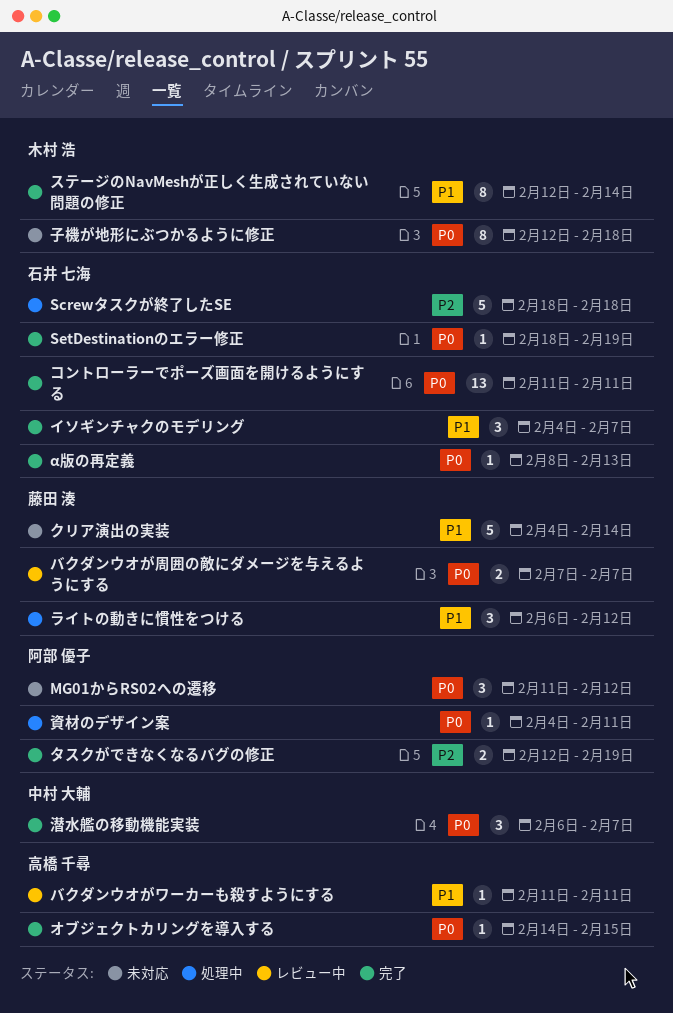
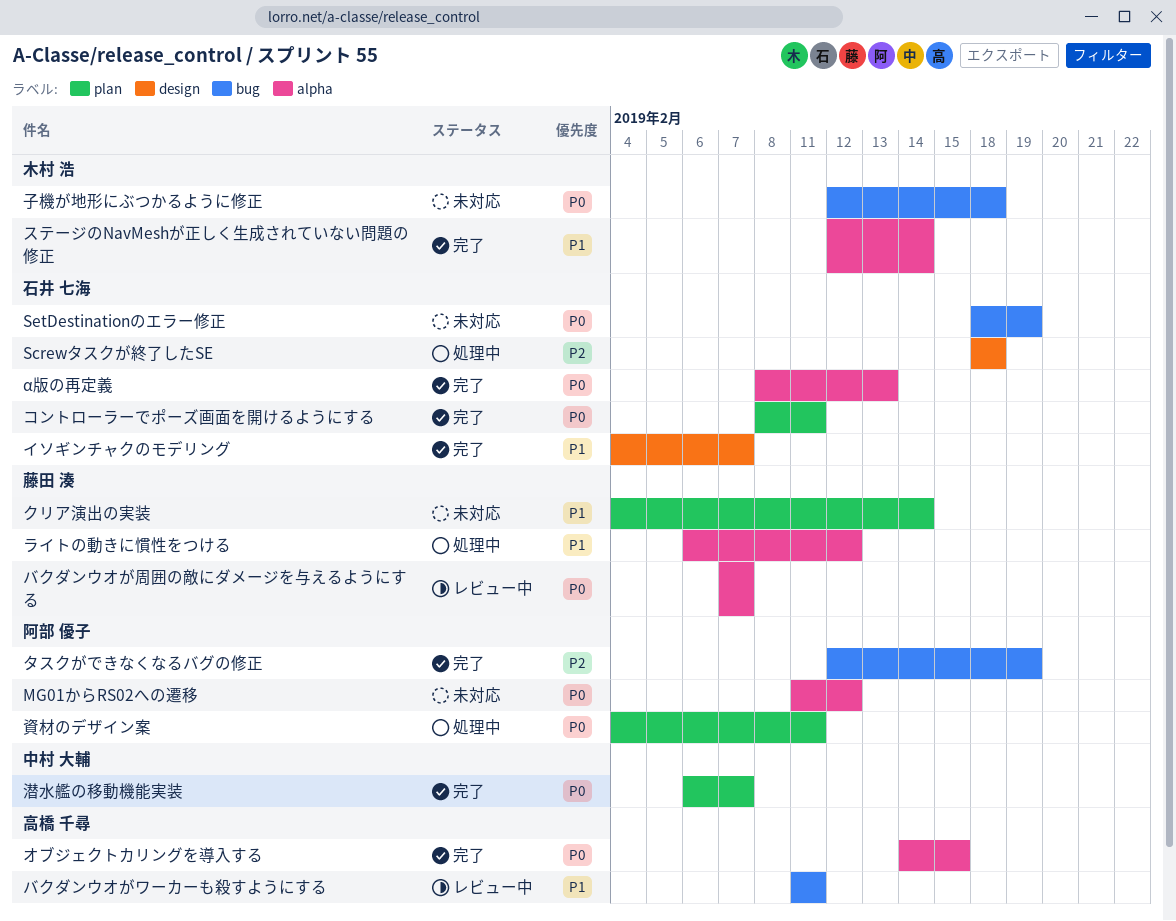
SetDestinationのエラー修正, status: 完了 -> 未対応
コントローラーでポーズ画面を開けるようにする, start: Feb 11 -> Feb 8

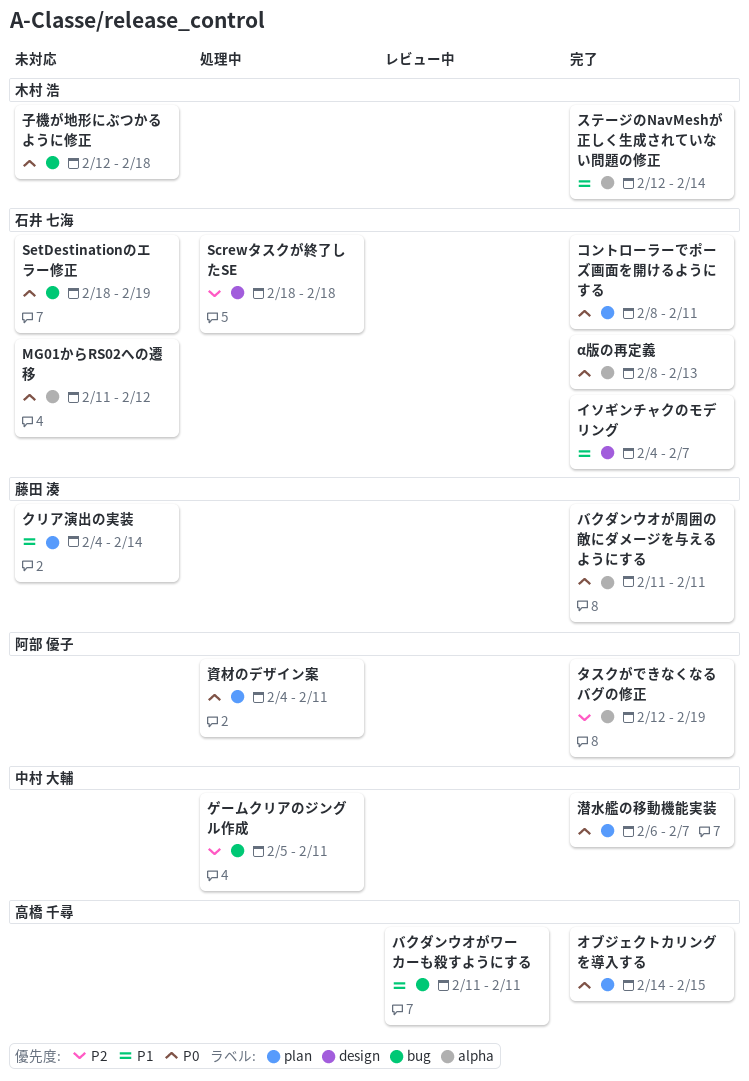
MG01からRS02への遷移, owner: 阿部 優子 -> 石井 七海
オブジェクトカリングを導入する, label: alpha -> plan
ゲームクリアのジングル作成: none -> present
タスクができなくなるバグの修正, label: bug -> alpha
バクダンウオが周囲の敵にダメージを与えるようにする, status: レビュー中 -> 完了
バクダンウオが周囲の敵にダメージを与えるようにする, start: Feb 7 -> Feb 11
バクダンウオが周囲の敵にダメージを与えるようにする, due: Feb 7 -> Feb 11
ライトの動きに慣性をつける: present -> none

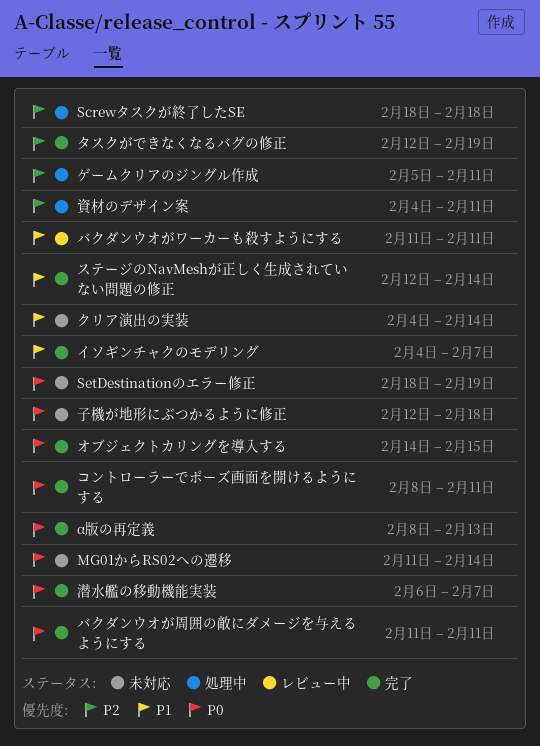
MG01からRS02への遷移, due: Feb 12 -> Feb 14
資材のデザイン案, priority: P0 -> P2

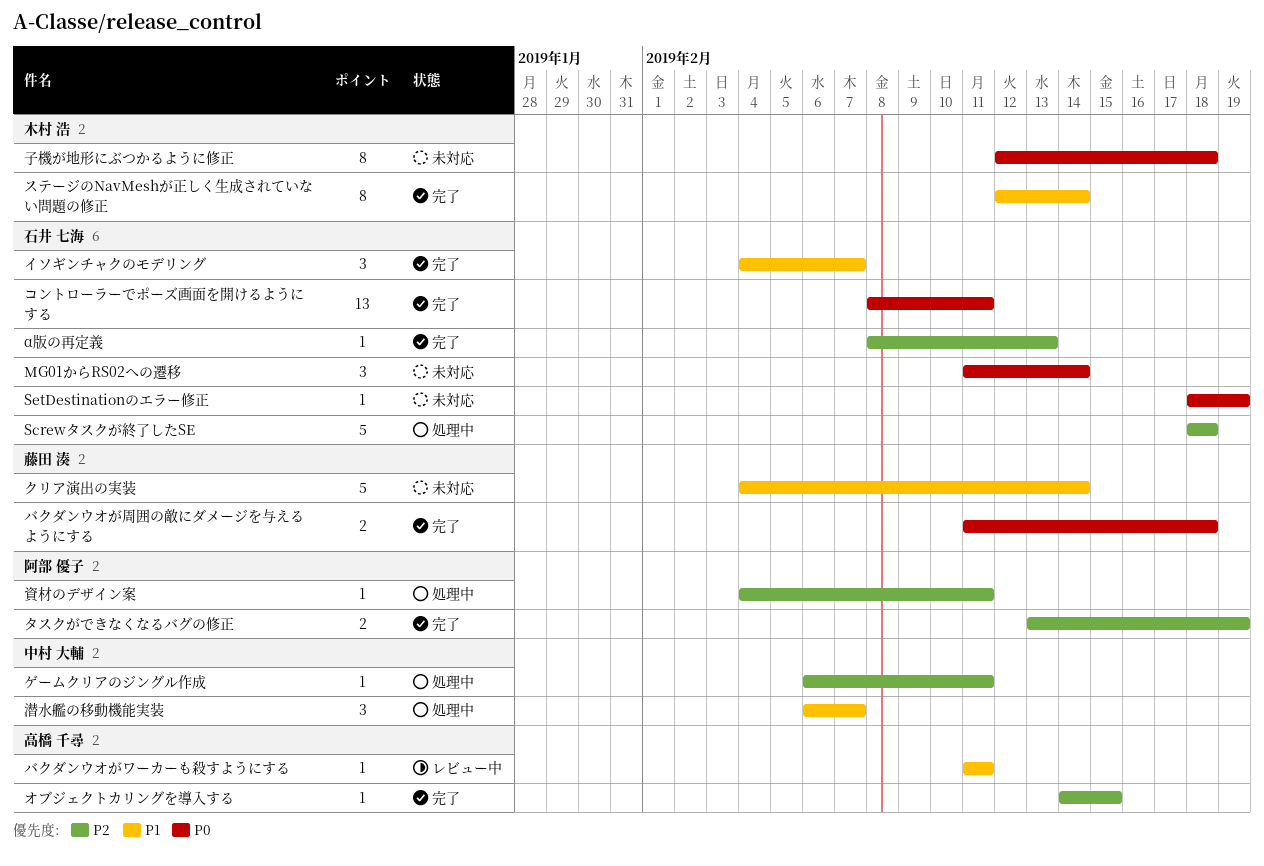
α版の再定義, priority: P0 -> P2
オブジェクトカリングを導入する, priority: P0 -> P2
ゲームクリアのジングル作成, start: Feb 5 -> Feb 6
タスクができなくなるバグの修正, start: Feb 12 -> Feb 13
バクダンウオが周囲の敵にダメージを与えるようにする, due: Feb 11 -> Feb 18
潜水艦の移動機能実装, status: 完了 -> 処理中
潜水艦の移動機能実装, priority: P0 -> P1

